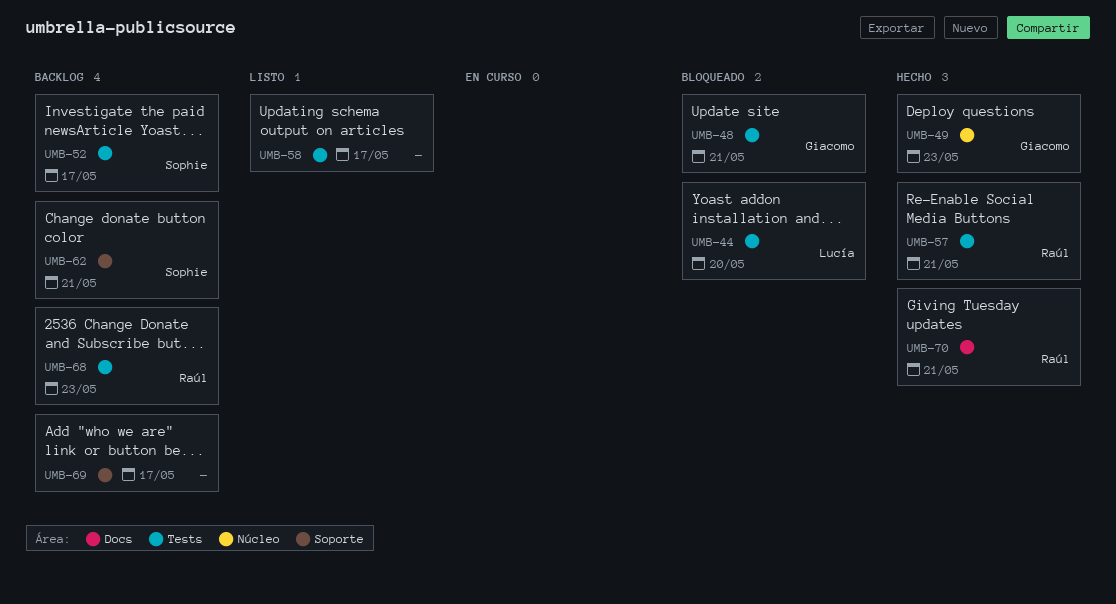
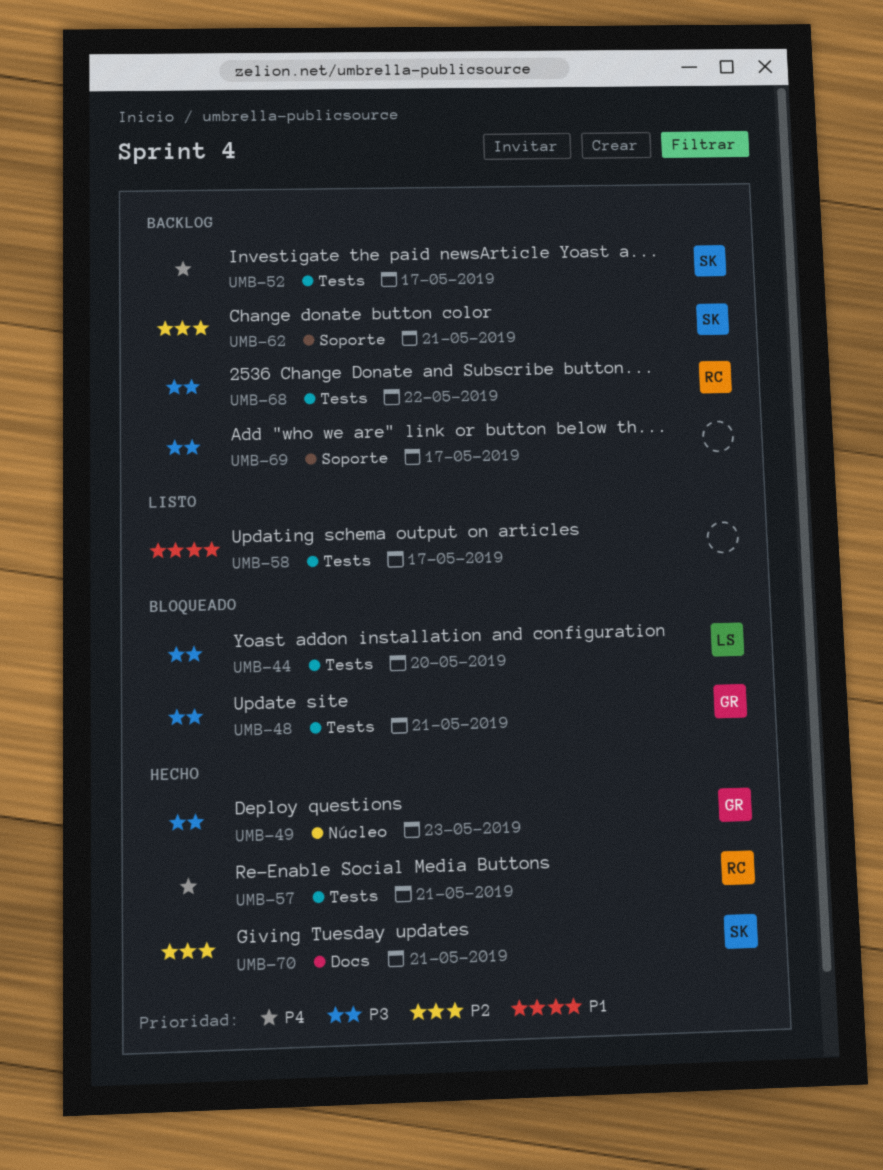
UMB-68, due: May 23 -> May 22
UMB-70, owner: Raúl -> Sophie

